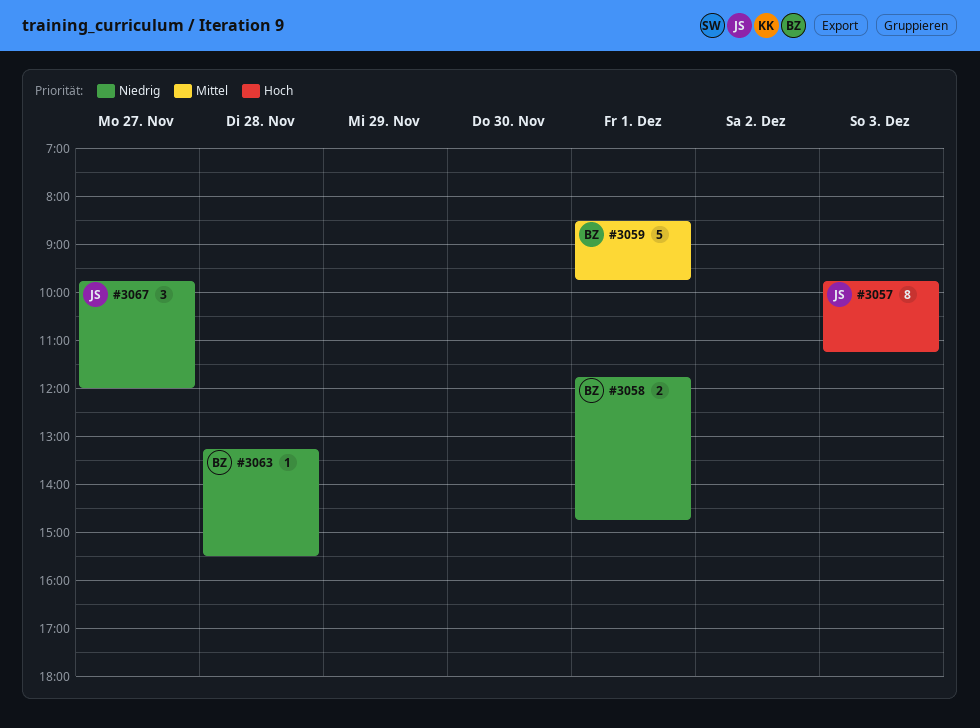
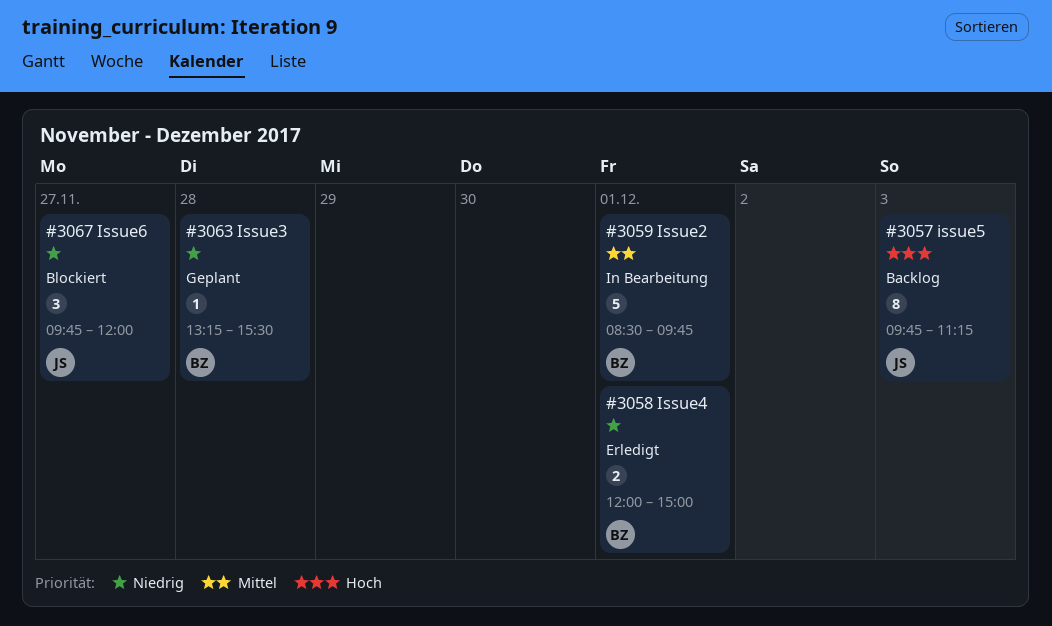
#3058, begins: 11:45 -> 12:00
#3058, ends: 14:45 -> 15:00

